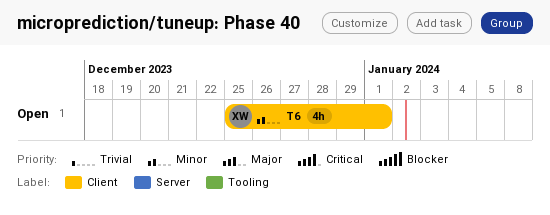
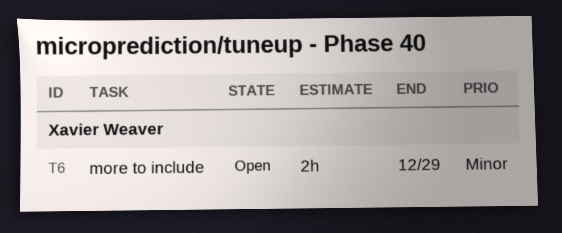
T6, estimate: 4h -> 2h
T6, due: Jan 1 -> Dec 29

